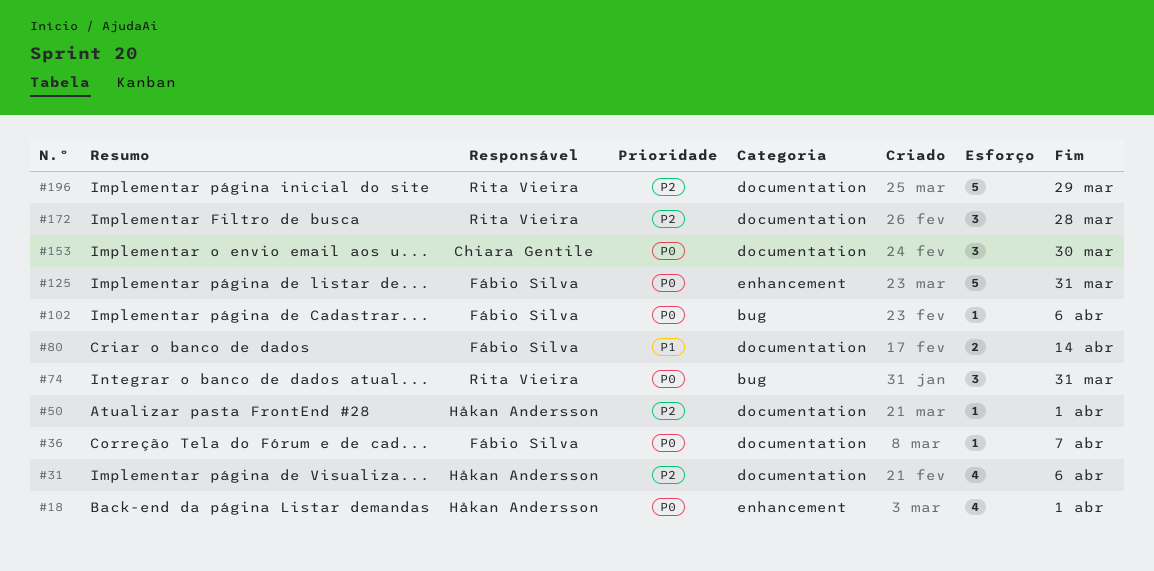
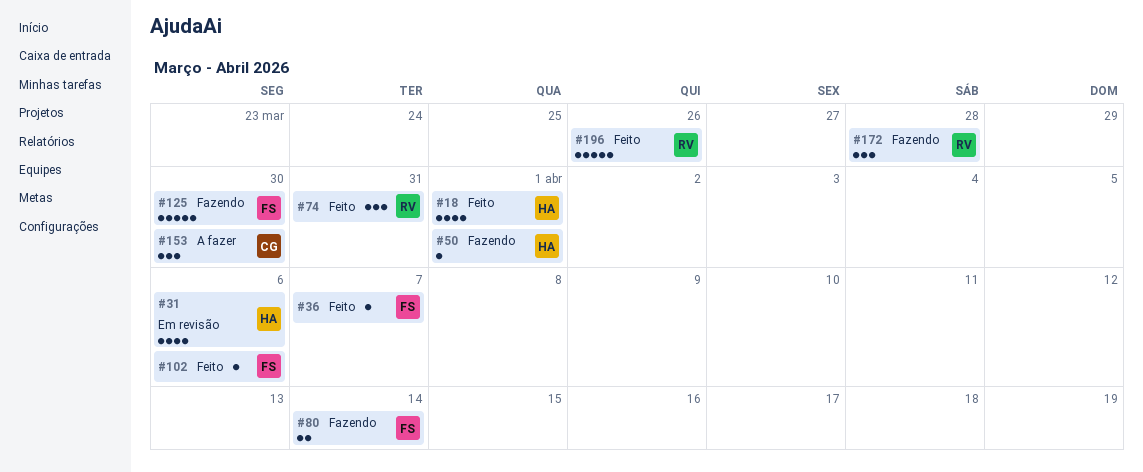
#125, due: Mar 31 -> Mar 30
#196, due: Mar 29 -> Mar 26

